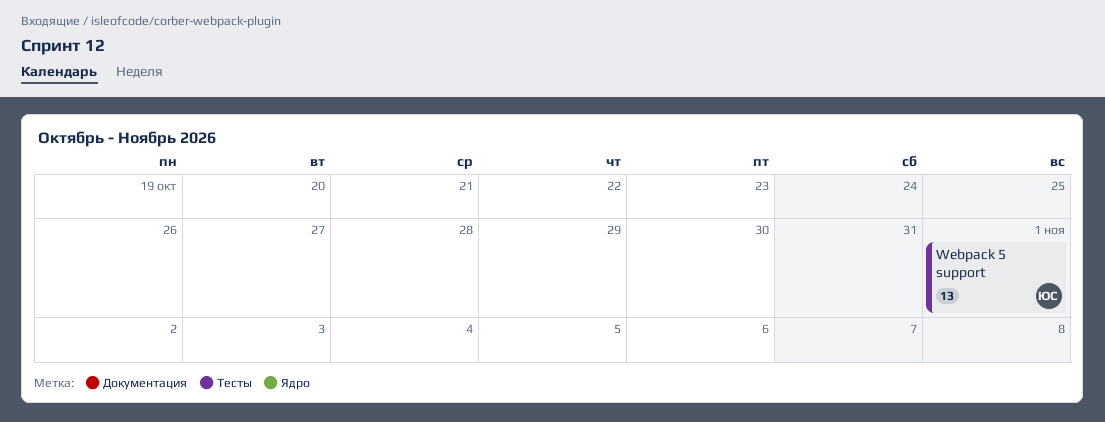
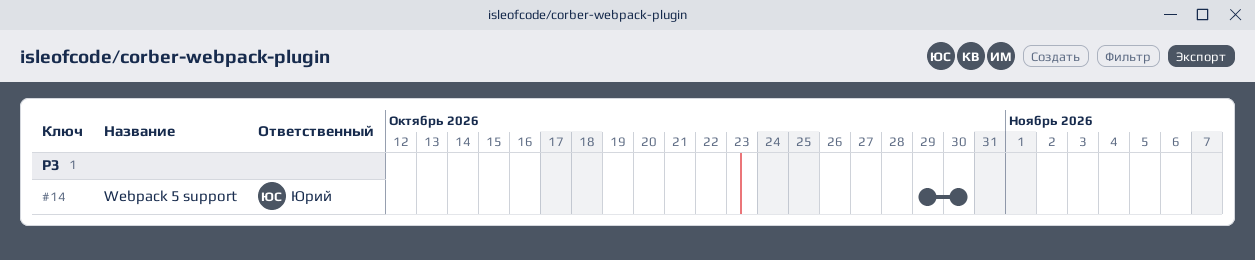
Webpack 5 support, due: Nov 1 -> Oct 30

